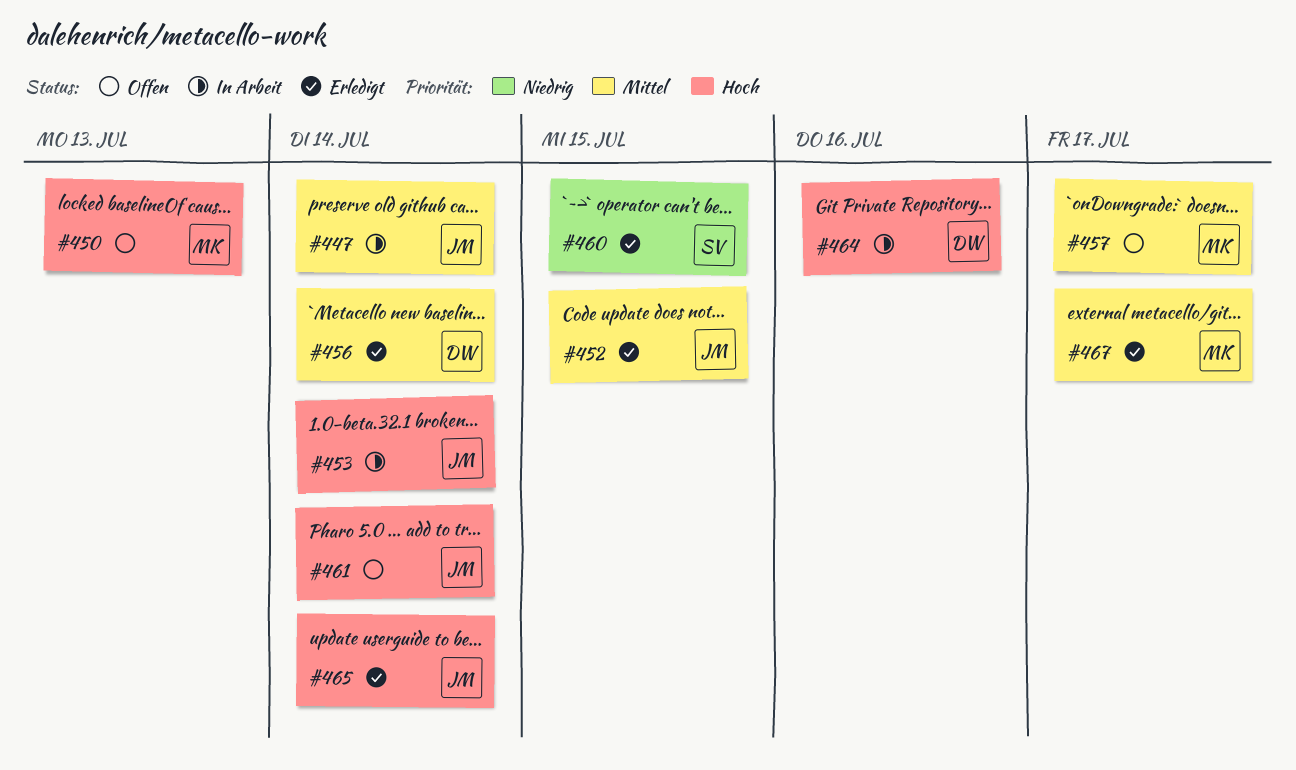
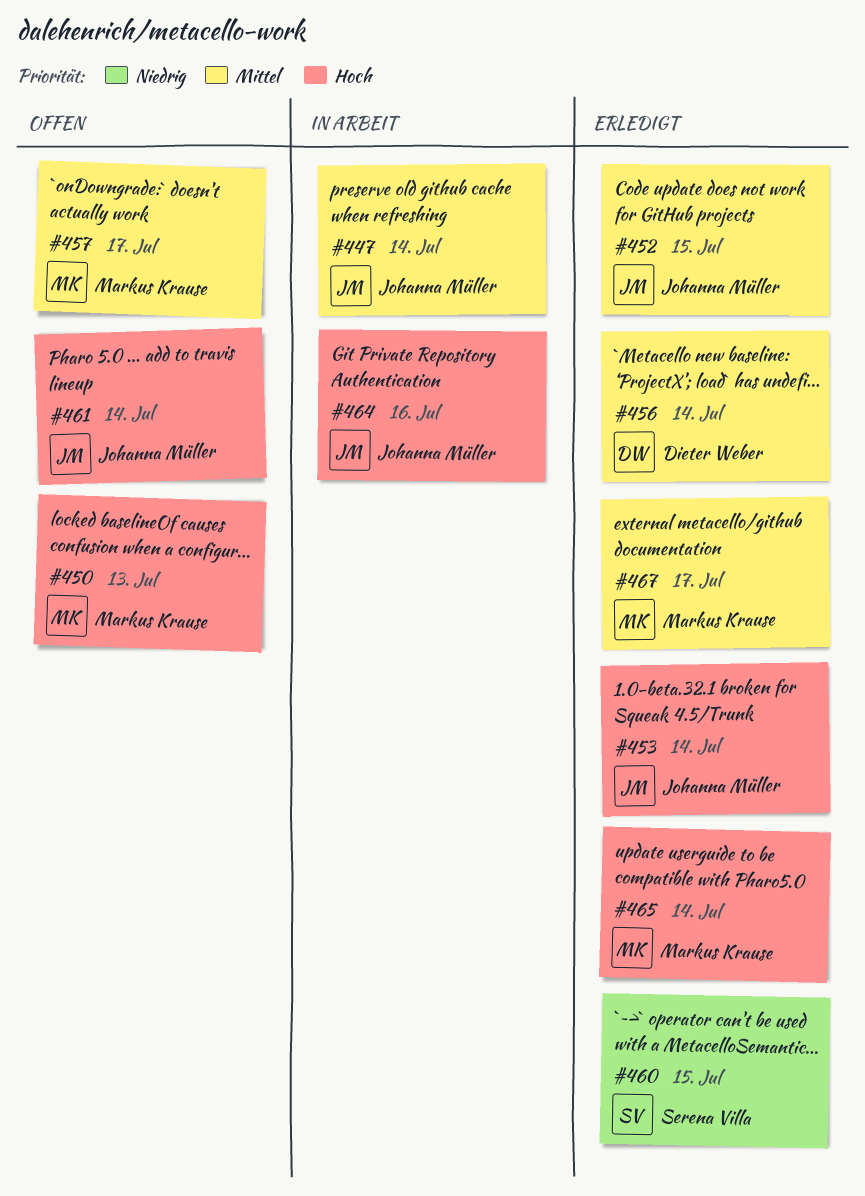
#453, status: In Arbeit -> Erledigt
#464, owner: Dieter Weber -> Johanna Müller
#465, owner: Johanna Müller -> Markus Krause

